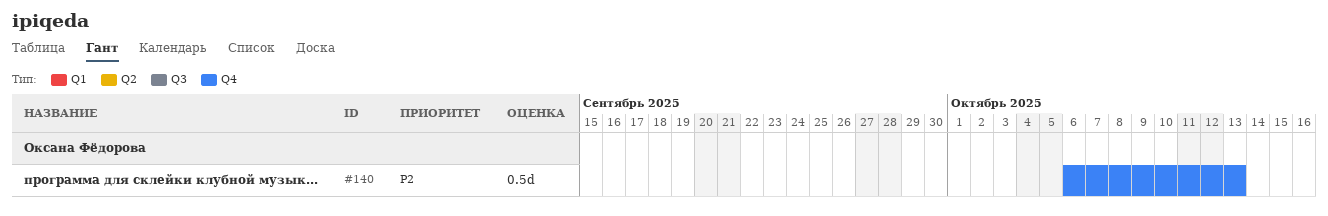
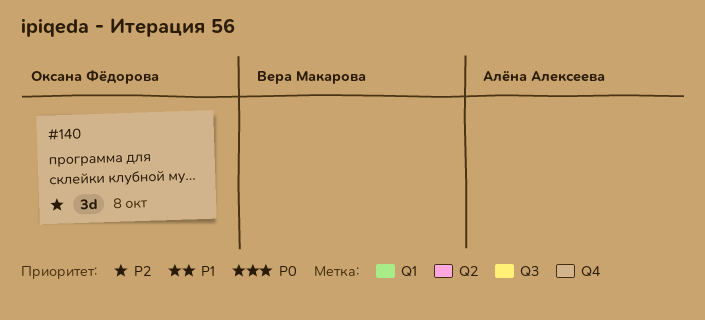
#140, estimate: 0.5d -> 3d
#140, due: Oct 13 -> Oct 8

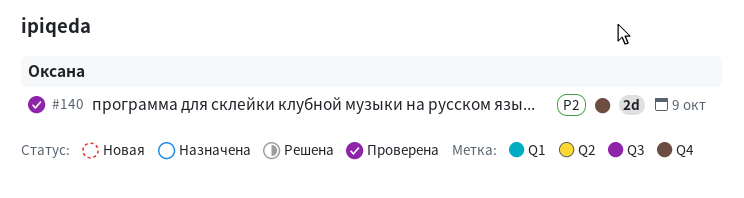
#140, estimate: 3d -> 2d
#140, due: Oct 8 -> Oct 9

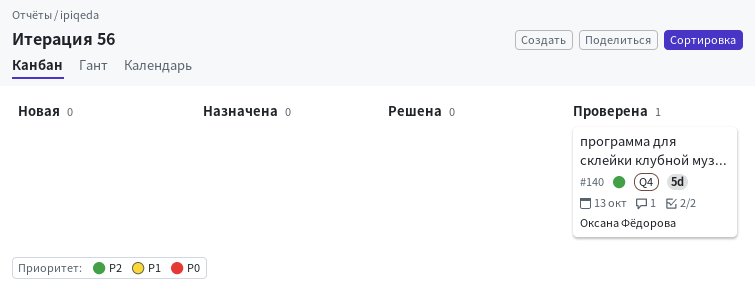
#140, estimate: 2d -> 5d
#140, due: Oct 9 -> Oct 13

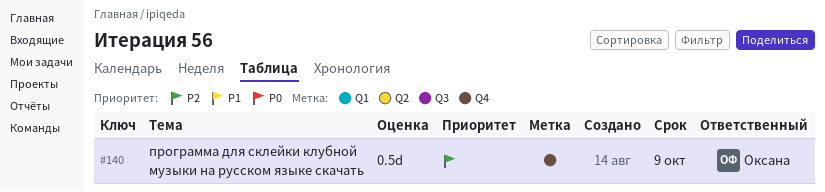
#140, estimate: 5d -> 0.5d
#140, due: Oct 13 -> Oct 9

